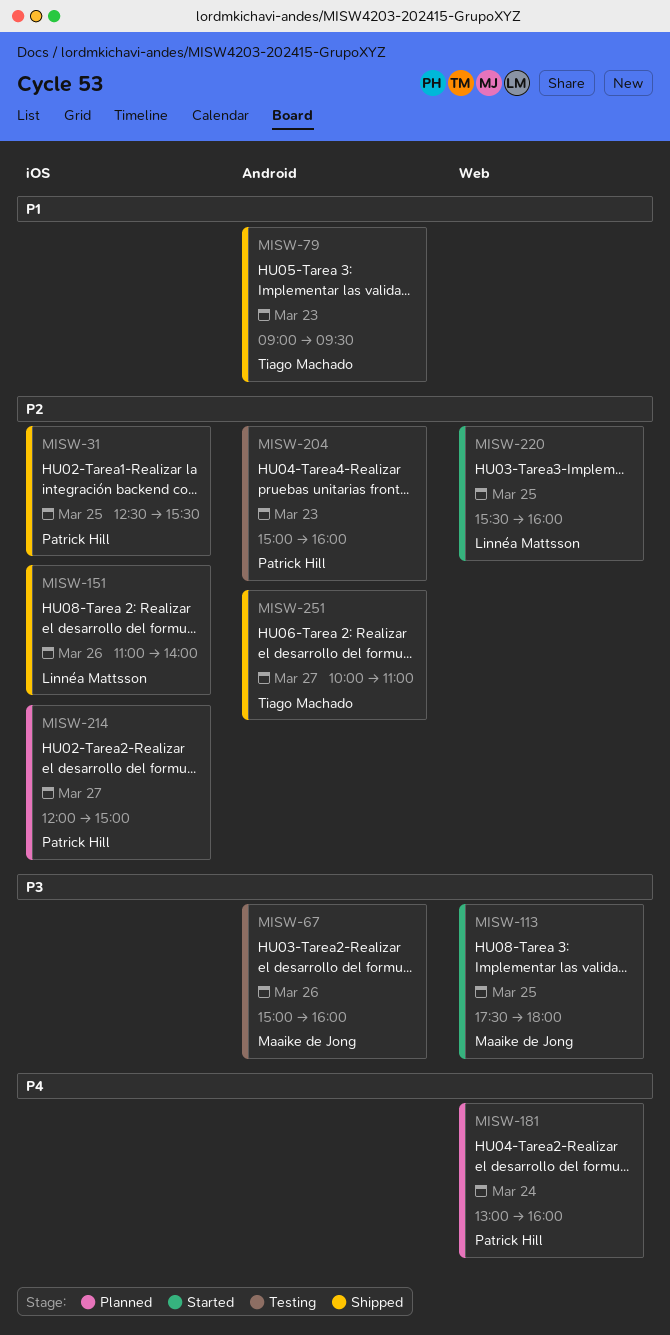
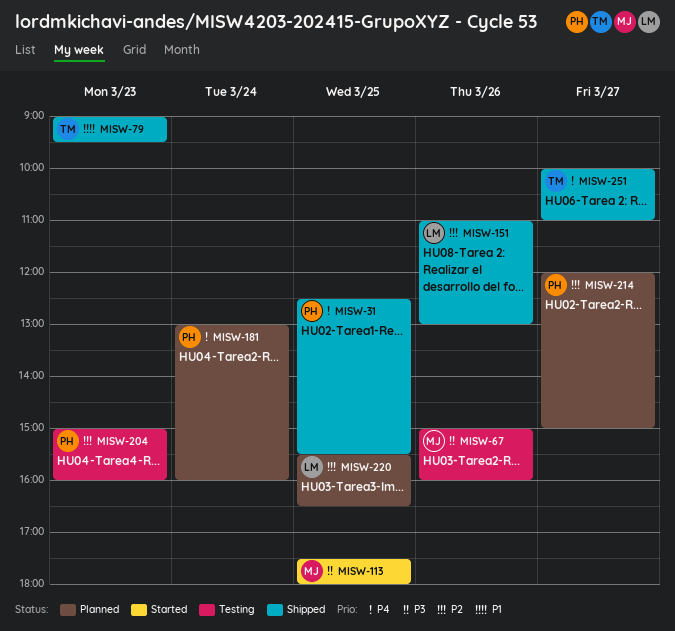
MISW-31, priority: P2 -> P4
MISW-151, ends: 14:00 -> 13:00
MISW-220, status: Started -> Planned
MISW-220, ends: 16:00 -> 16:30
MISW-251, priority: P2 -> P4

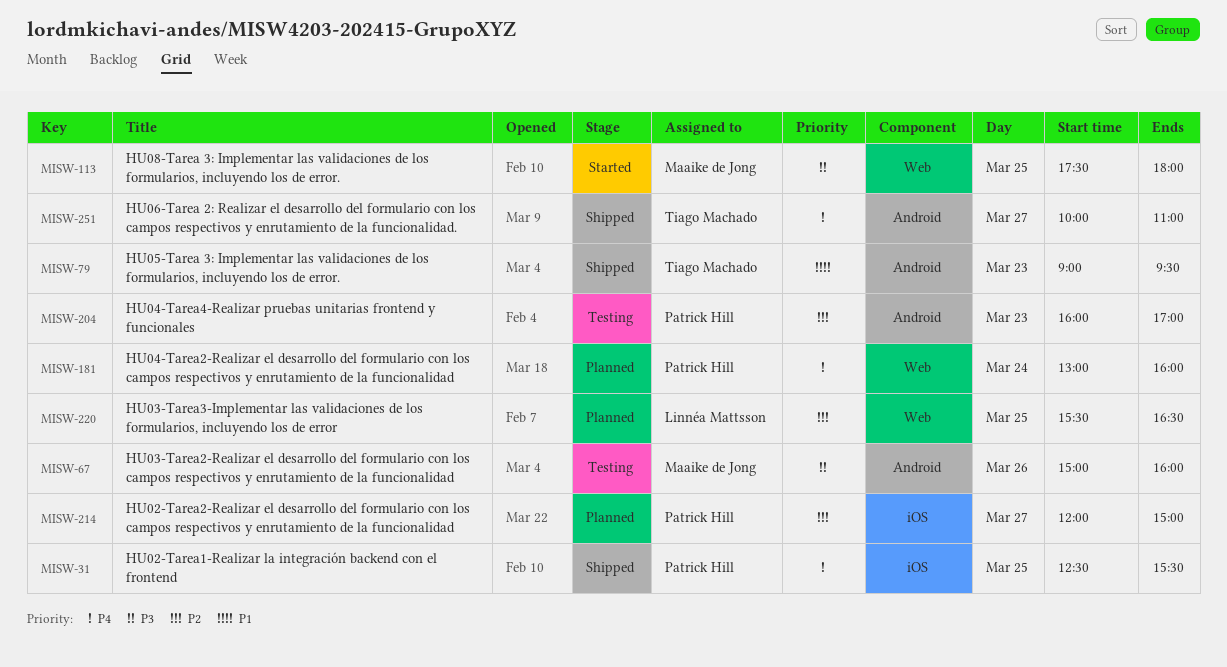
MISW-151: present -> none
MISW-204, begins: 15:00 -> 16:00
MISW-204, ends: 16:00 -> 17:00

